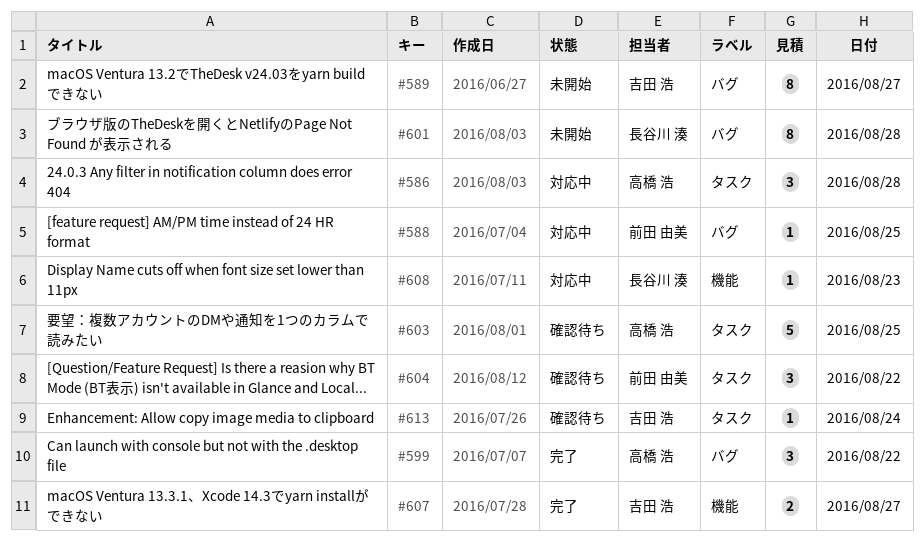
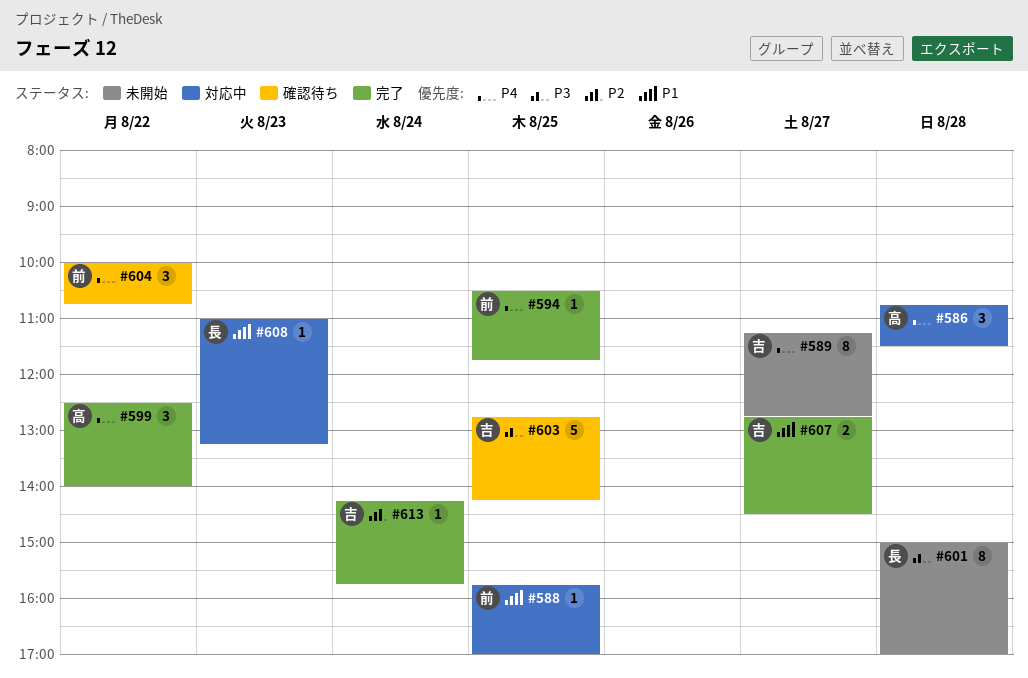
#594: none -> present
#603, owner: 高橋 浩 -> 吉田 浩
#613, status: 確認待ち -> 完了

